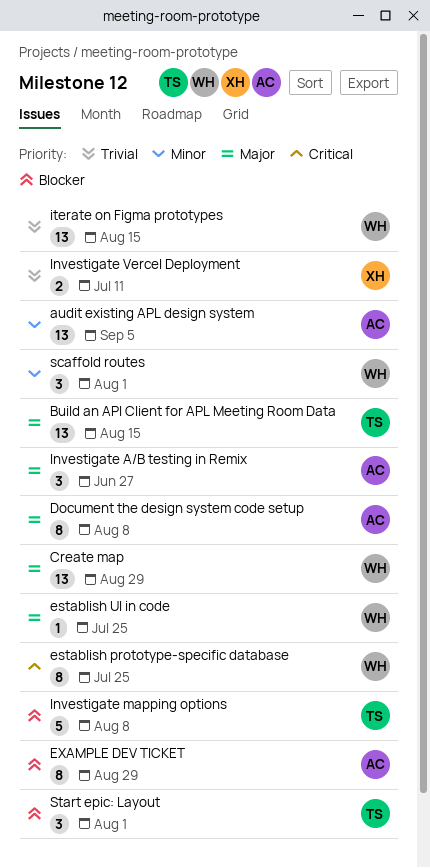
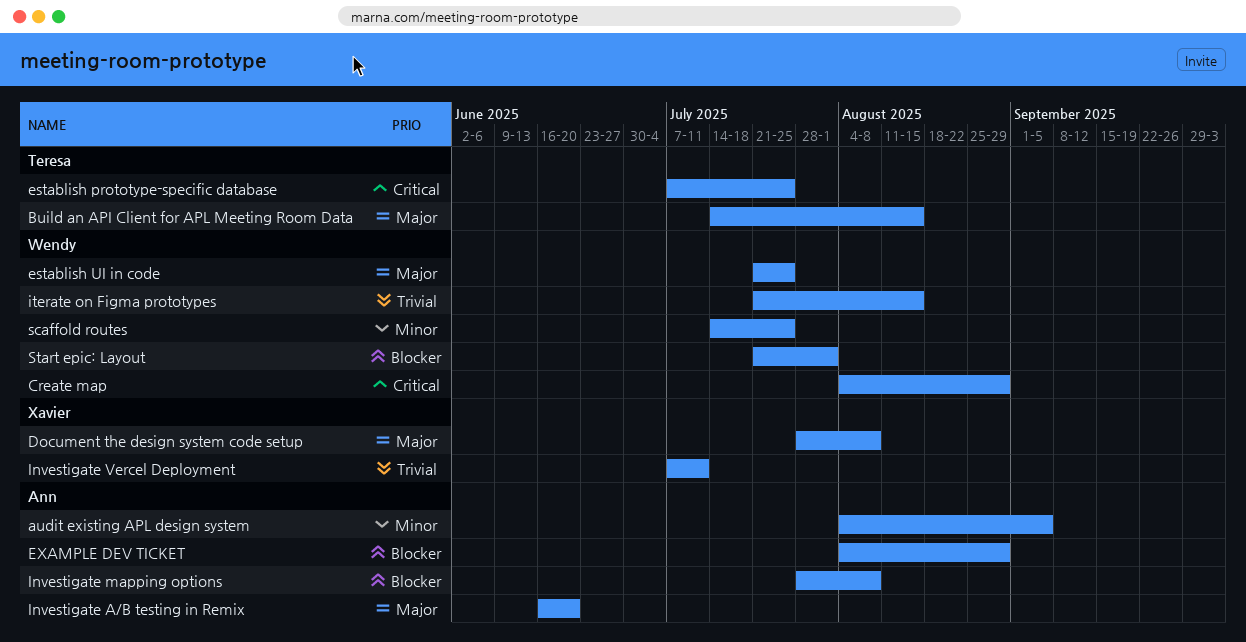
Create map, priority: Major -> Critical
Document the design system code setup, owner: Ann -> Xavier
establish prototype-specific database, owner: Wendy -> Teresa
Investigate A/B testing in Remix, due: Jun 27 -> Jun 20
Investigate mapping options, owner: Teresa -> Ann
scaffold routes, due: Aug 1 -> Jul 25
Start epic: Layout, owner: Teresa -> Wendy

